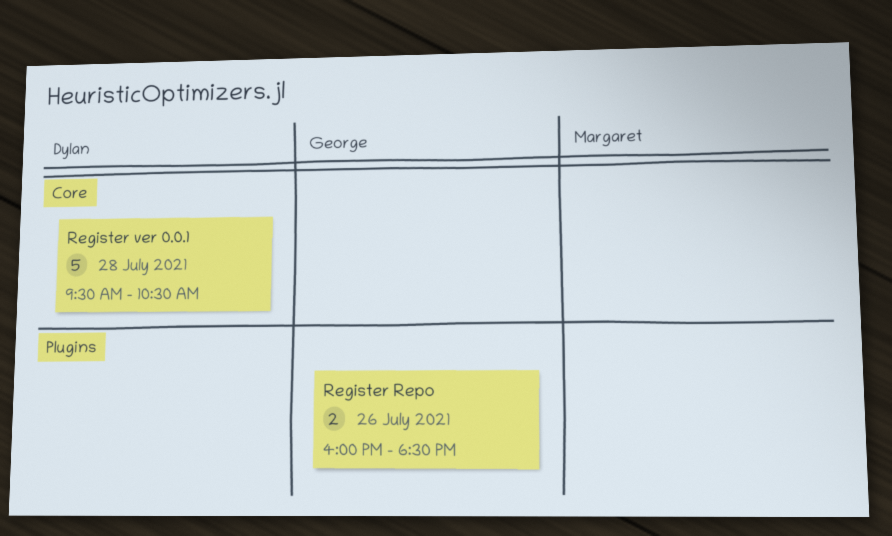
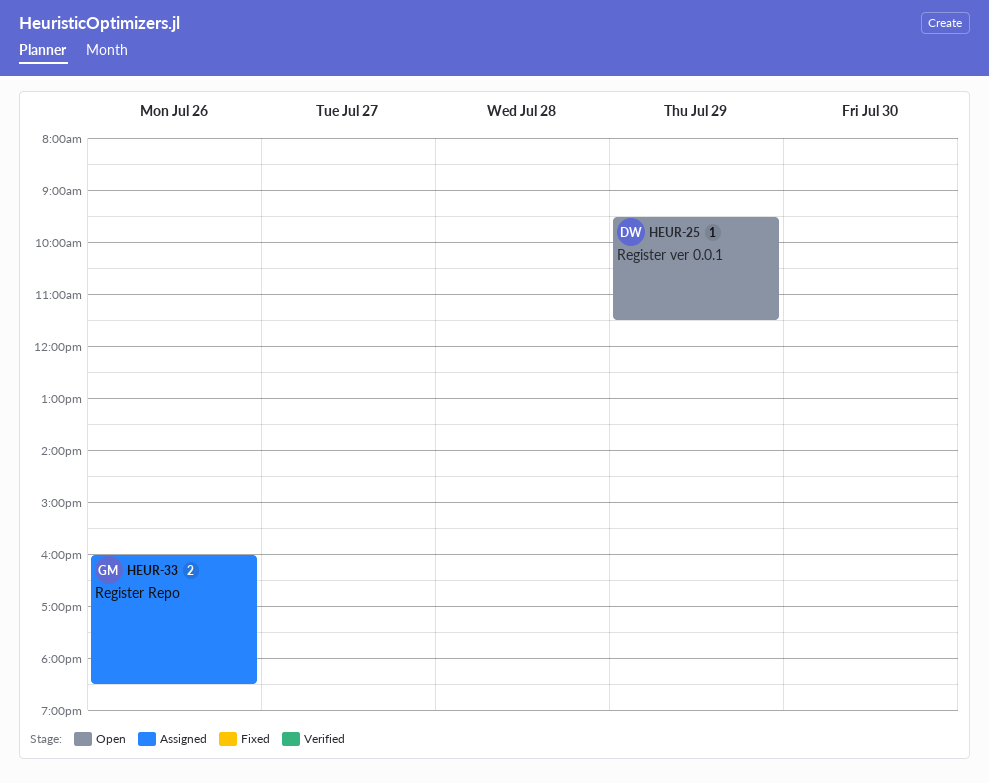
Register ver 0.0.1, estimate: 5 -> 1
Register ver 0.0.1, day: Jul 28 -> Jul 29
Register ver 0.0.1, ends: 10:30 -> 11:30

